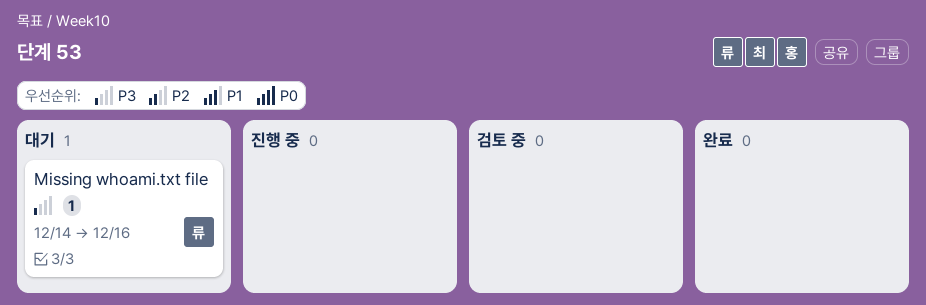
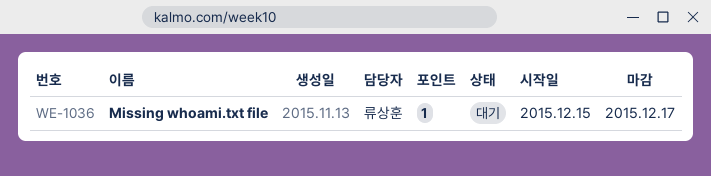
Missing whoami.txt file, start: Dec 14 -> Dec 15
Missing whoami.txt file, due: Dec 16 -> Dec 17

